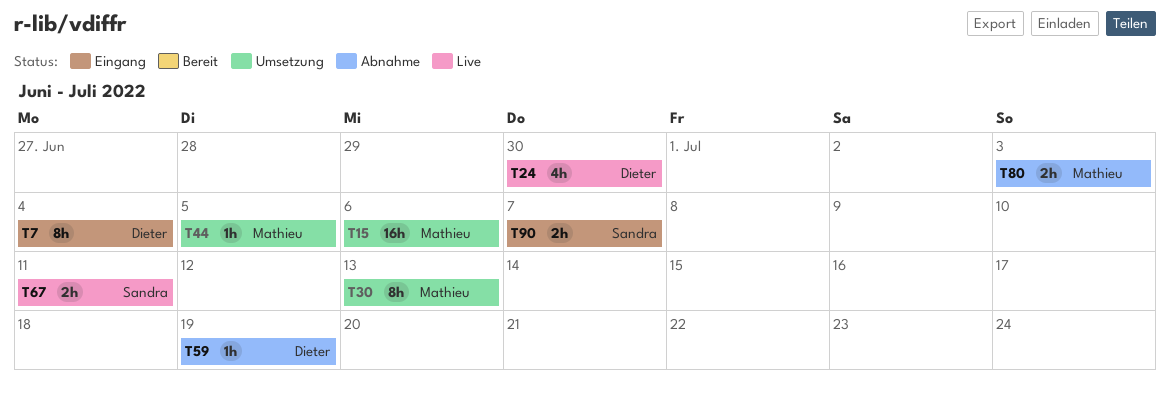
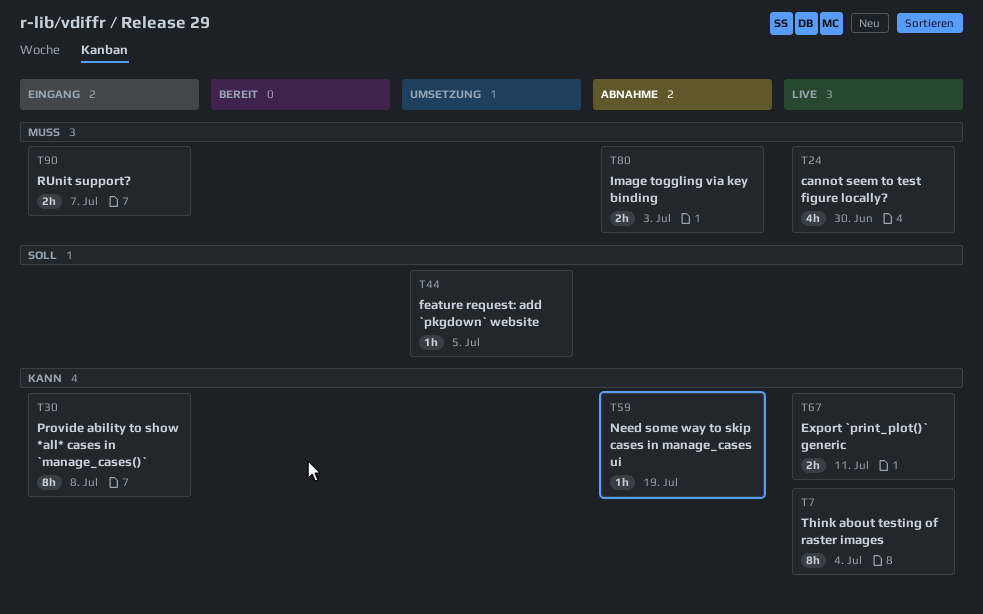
T7, status: Eingang -> Live
T15: present -> none
T30, status: Umsetzung -> Eingang
T30, due: Jul 13 -> Jul 8

